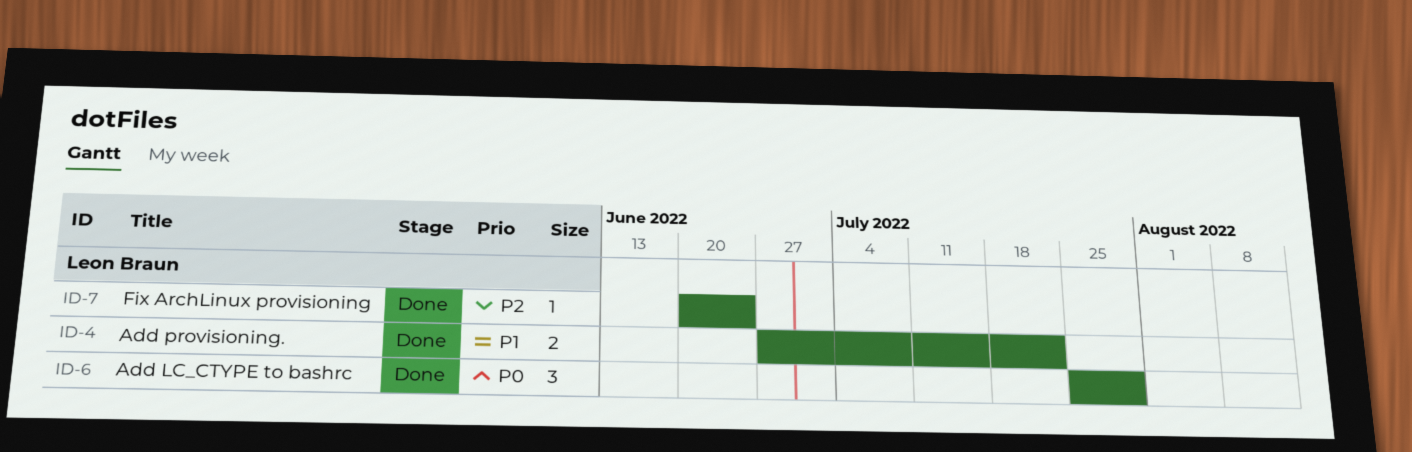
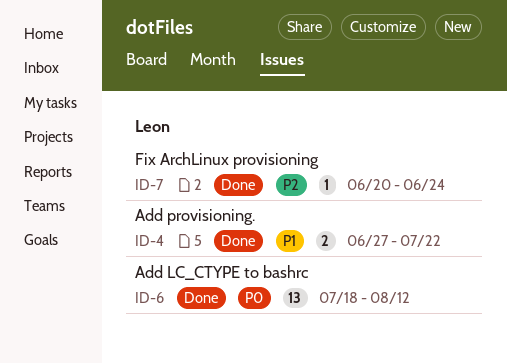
ID-6, estimate: 3 -> 13
ID-6, start: Jul 25 -> Jul 18
ID-6, due: Jul 29 -> Aug 12

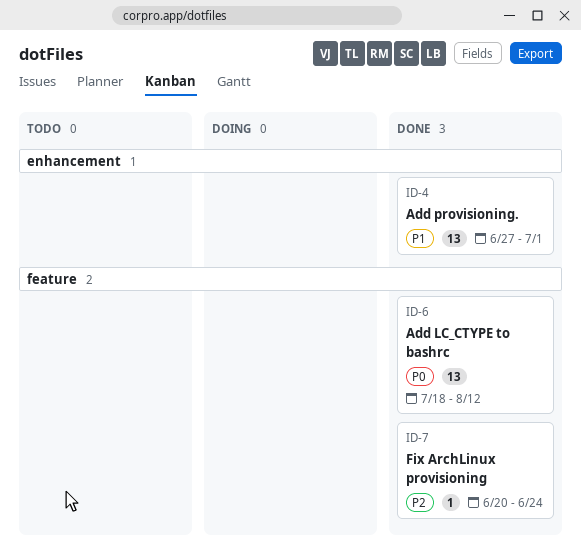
ID-4, estimate: 2 -> 13
ID-4, due: Jul 22 -> Jul 1

